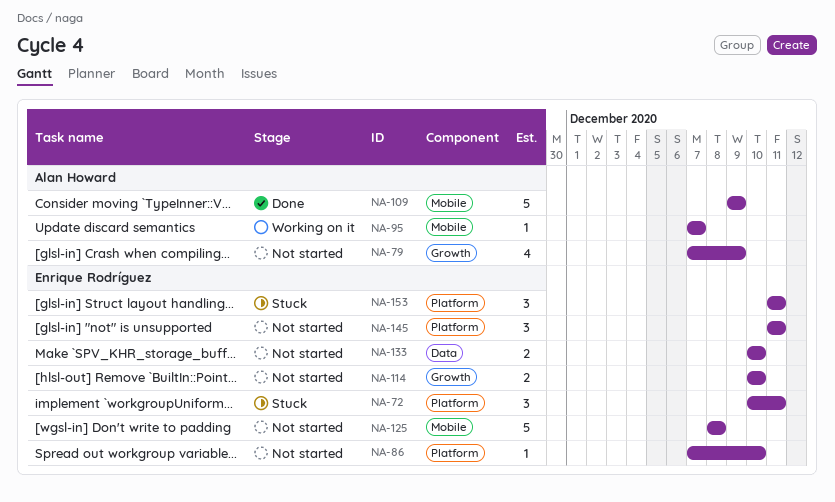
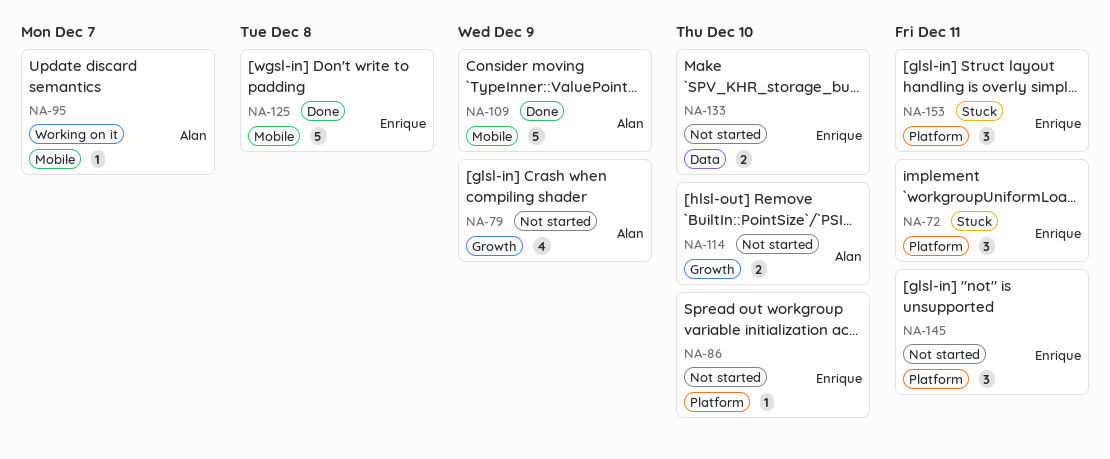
NA-114, owner: Enrique Rodríguez -> Alan Howard
NA-125, status: Not started -> Done

